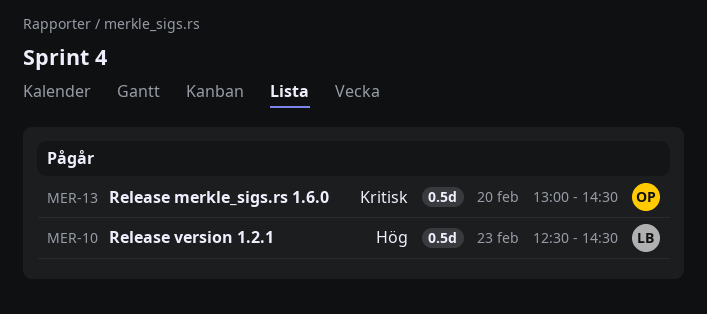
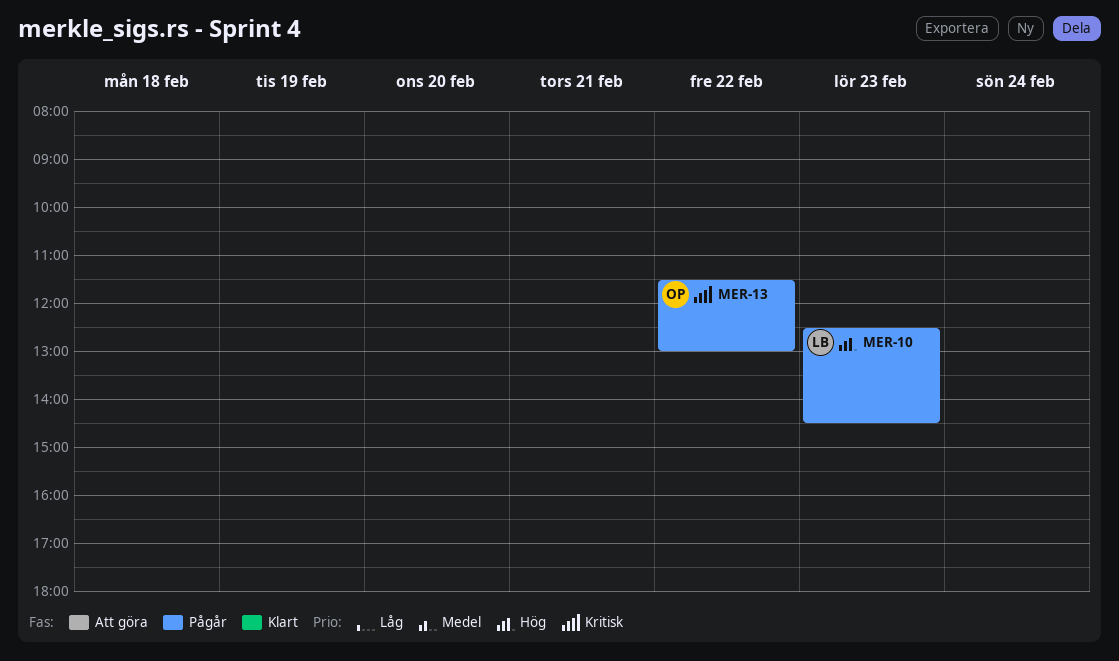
MER-13, day: Feb 20 -> Feb 22
MER-13, begins: 13:00 -> 11:30
MER-13, ends: 14:30 -> 13:00

